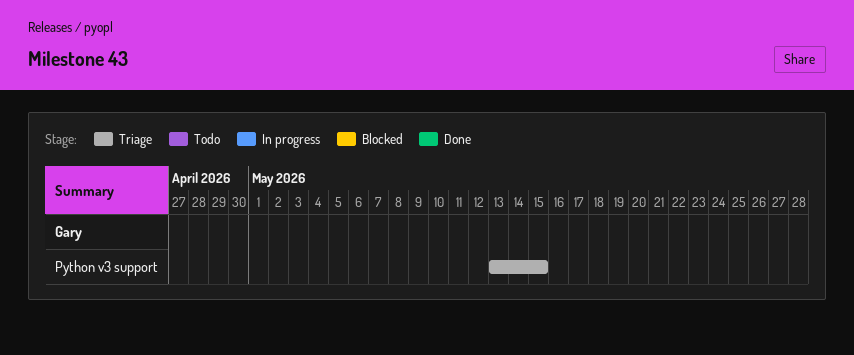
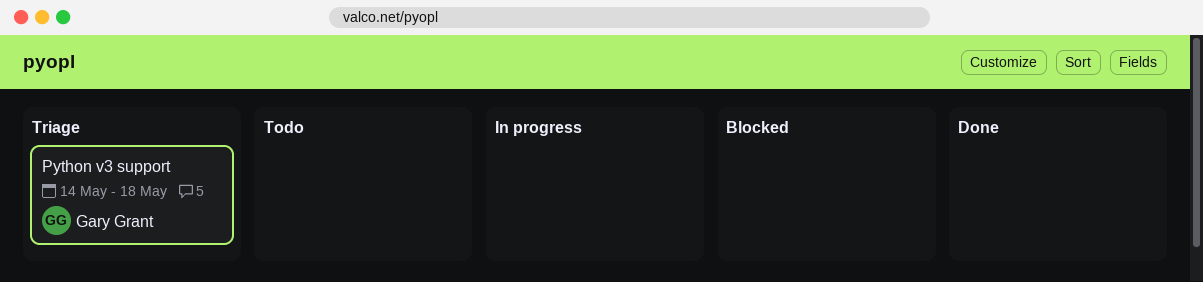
Python v3 support, start: May 13 -> May 14
Python v3 support, due: May 15 -> May 18

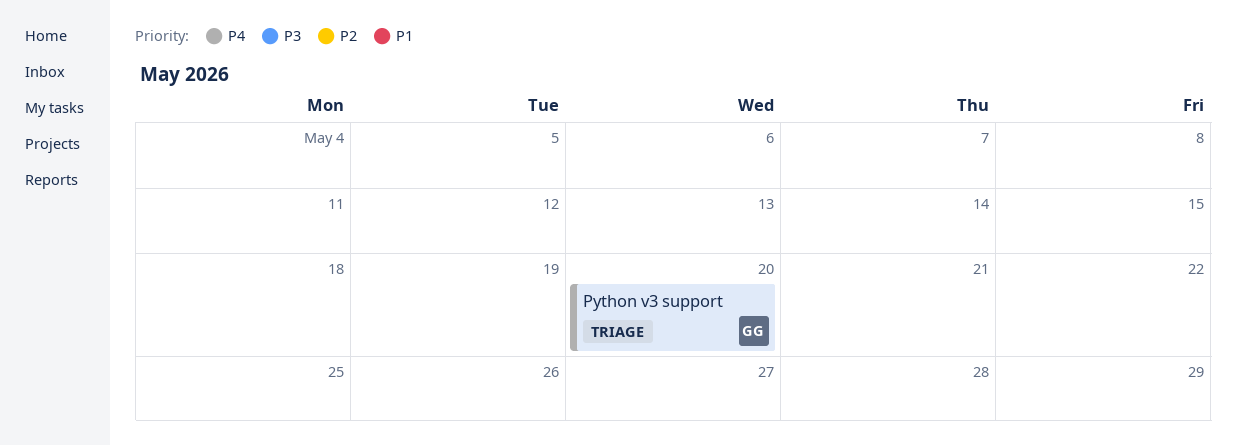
Python v3 support, due: May 18 -> May 20

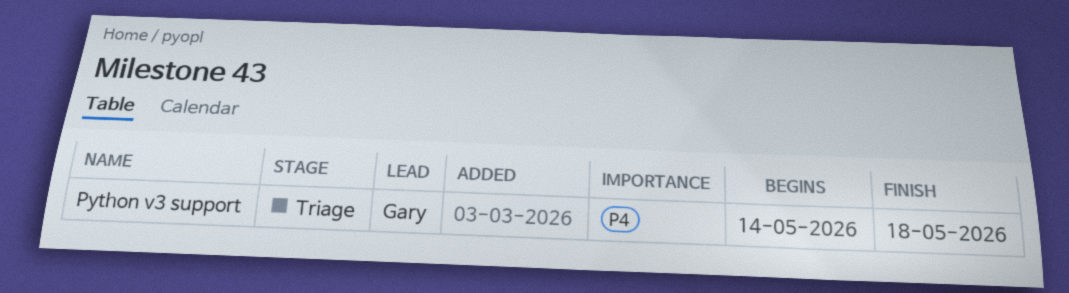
Python v3 support, due: May 20 -> May 18

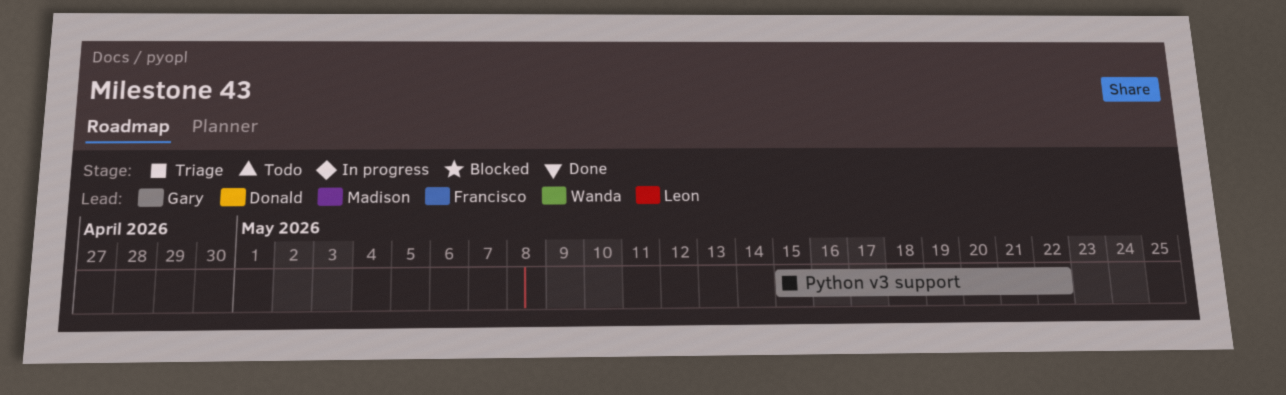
Python v3 support, start: May 14 -> May 15
Python v3 support, due: May 18 -> May 22

